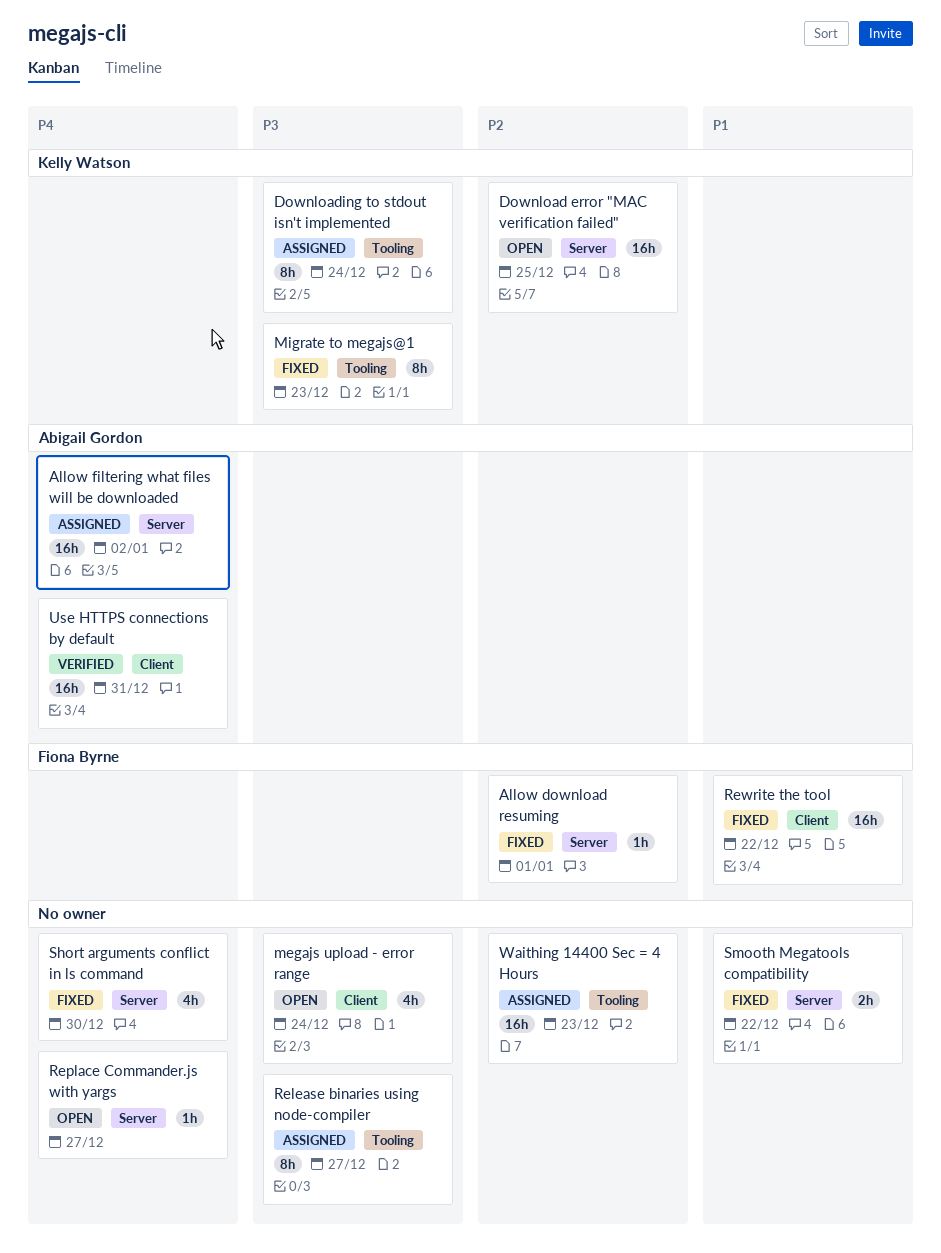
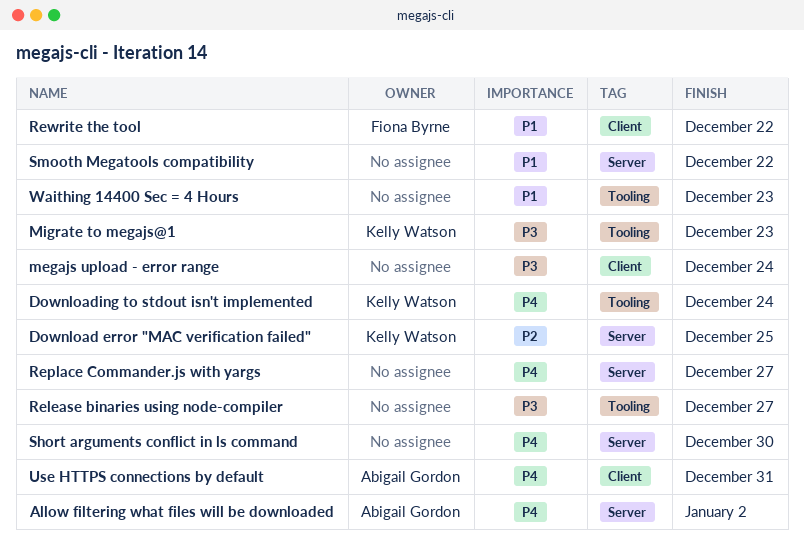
Allow download resuming: present -> none
Downloading to stdout isn't implemented, priority: P3 -> P4
Waithing 14400 Sec = 4 Hours, priority: P2 -> P1

